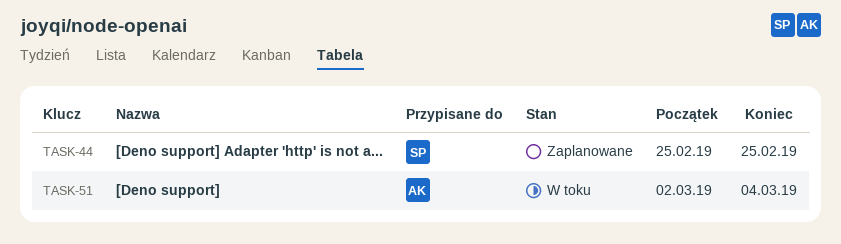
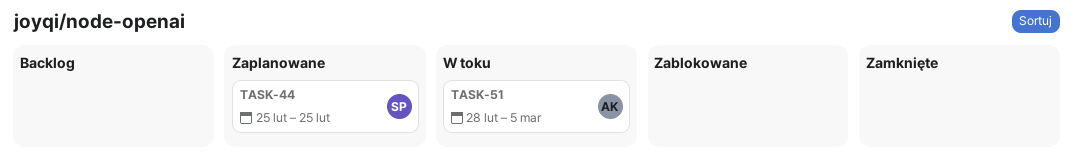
TASK-51, start: Mar 2 -> Feb 28
TASK-51, due: Mar 4 -> Mar 5

